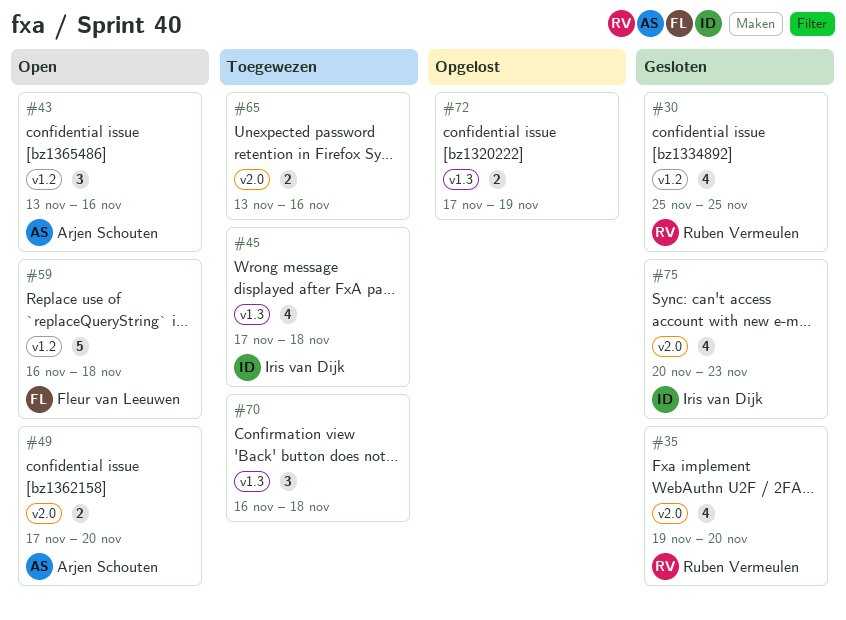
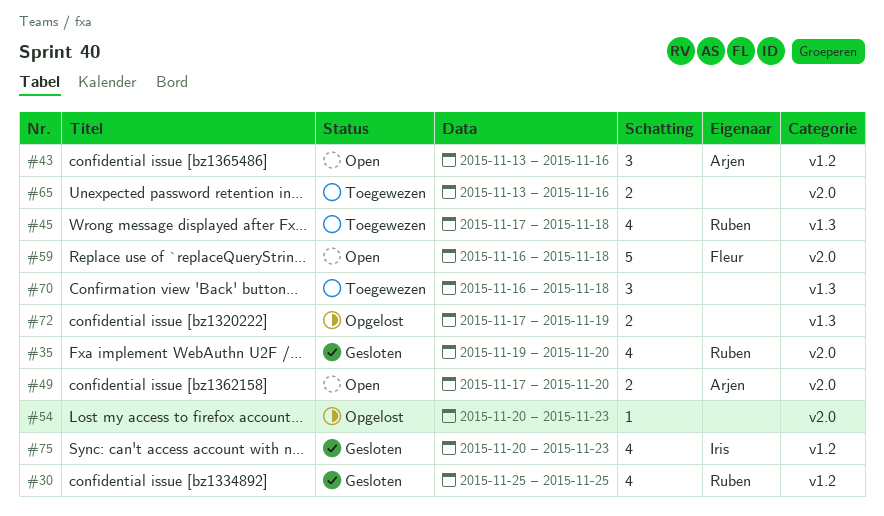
#45, owner: Iris van Dijk -> Ruben Vermeulen
#54: none -> present
#59, label: v1.2 -> v2.0
#75, label: v2.0 -> v1.2

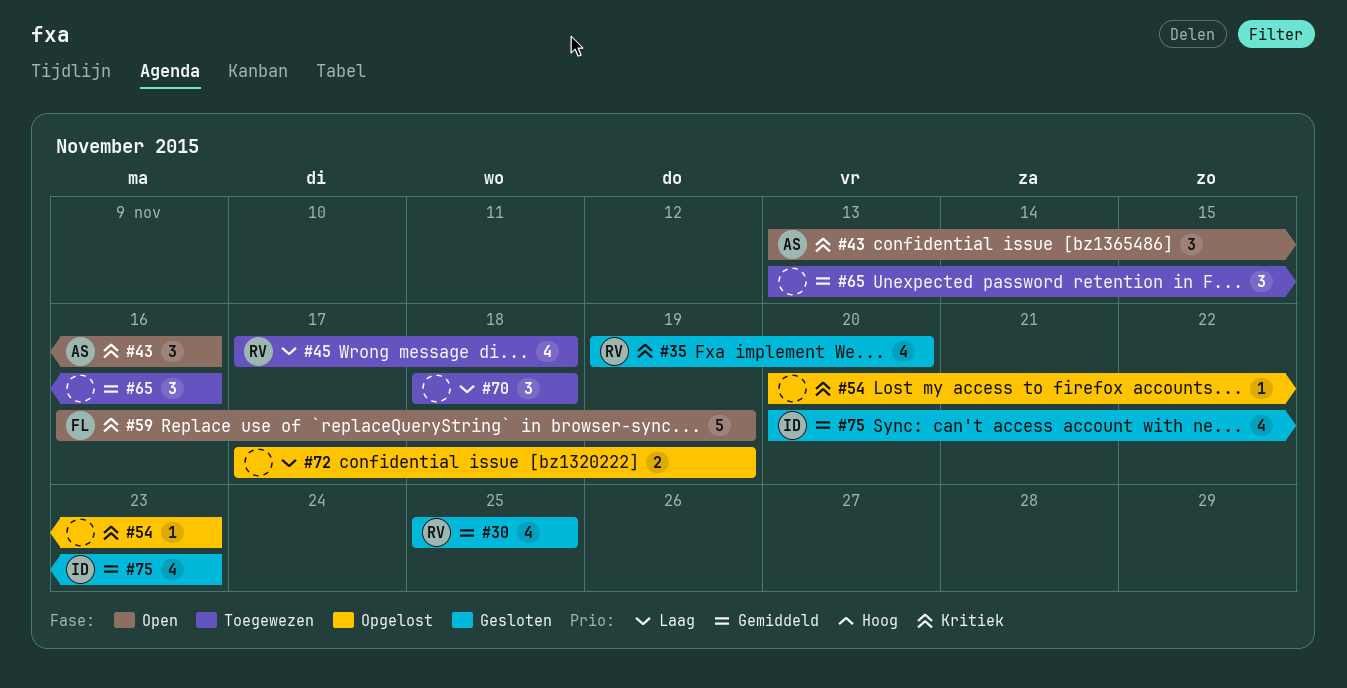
#49: present -> none
#59, due: Nov 18 -> Nov 19
#65, estimate: 2 -> 3
#70, start: Nov 16 -> Nov 18

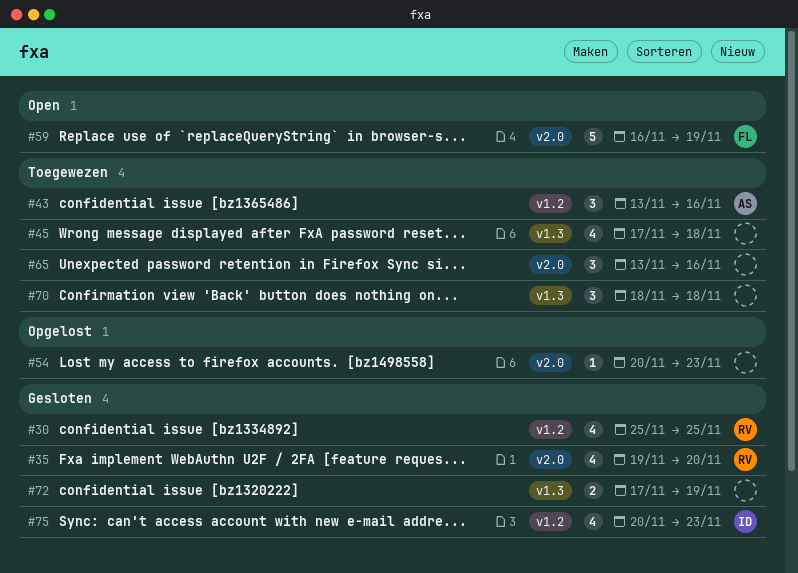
#43, status: Open -> Toegewezen
#45, owner: RV -> none
#72, status: Opgelost -> Gesloten

